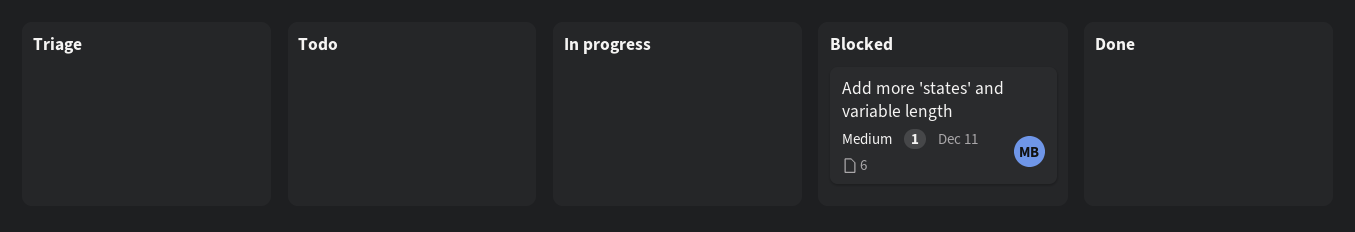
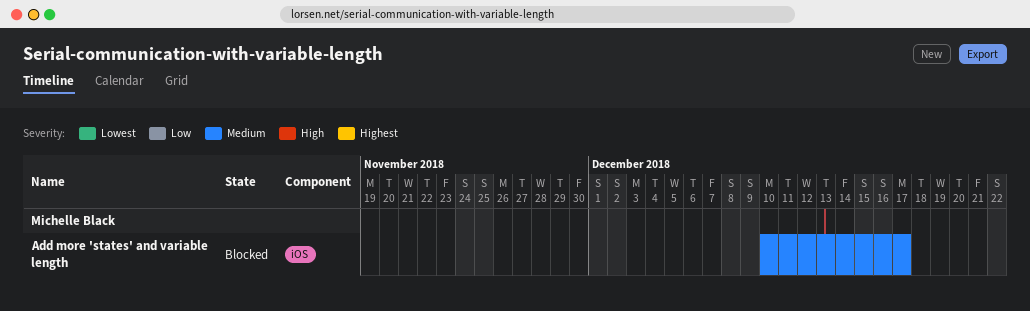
Add more 'states' and variable length, due: Dec 11 -> Dec 17

